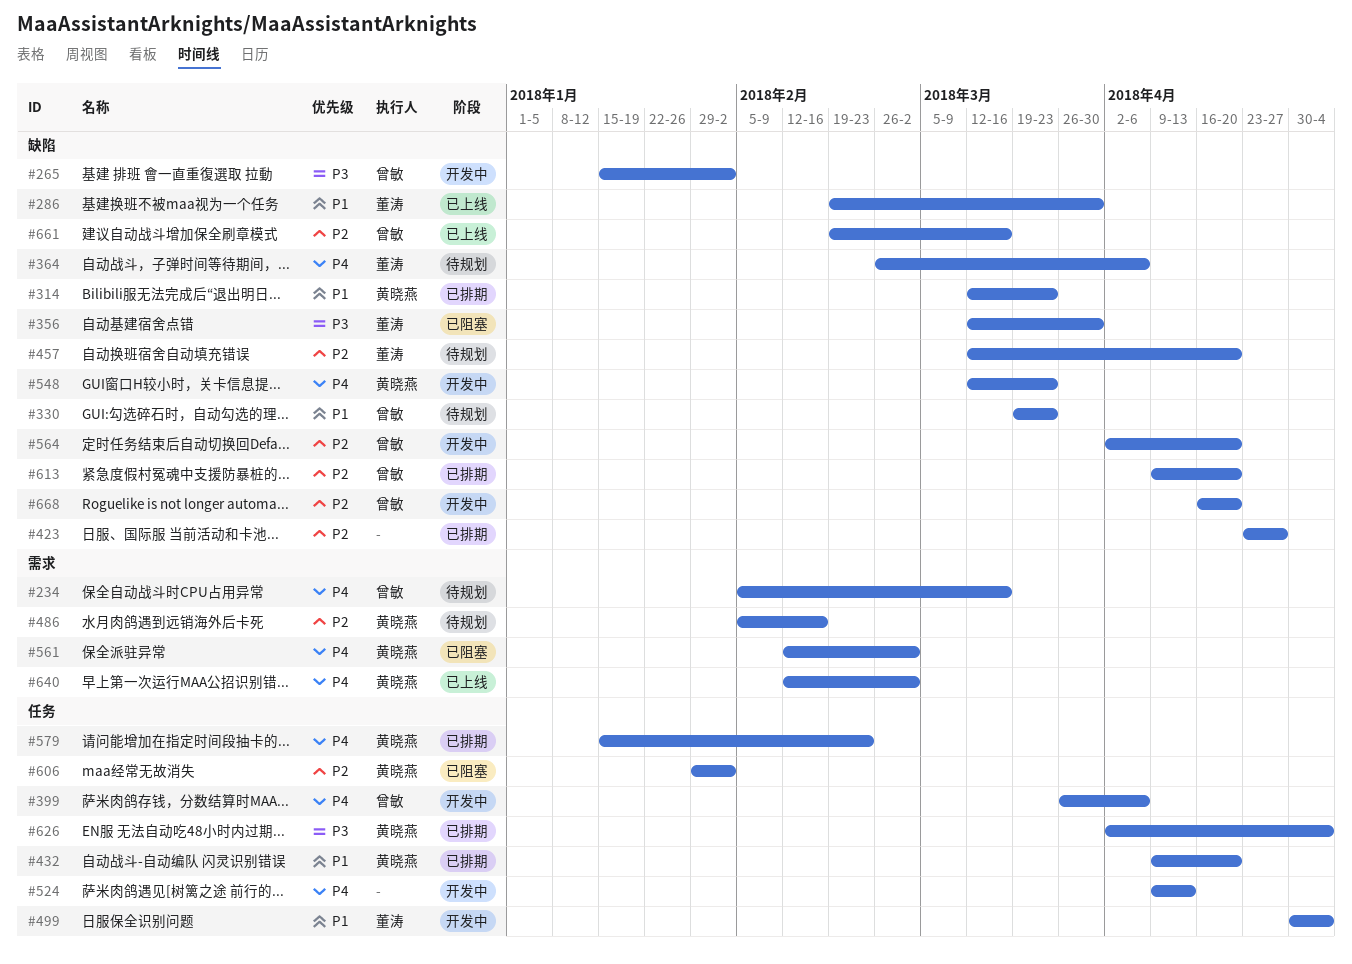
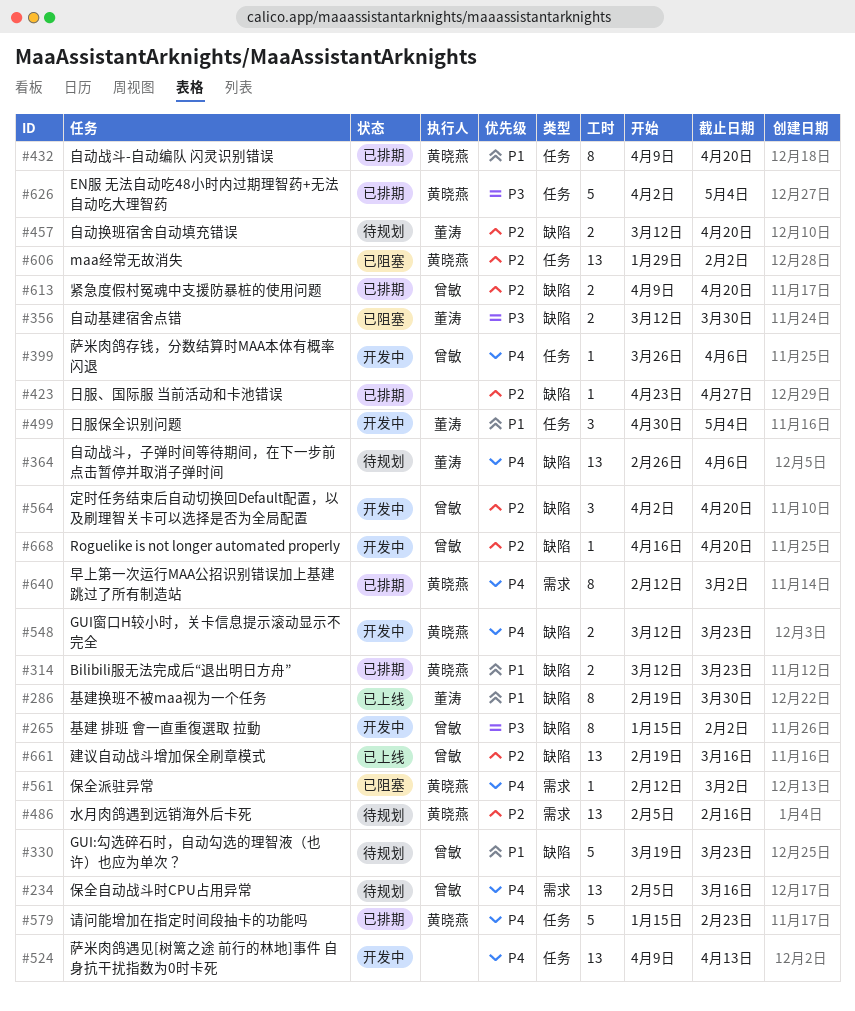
#640, status: 已上线 -> 已排期

